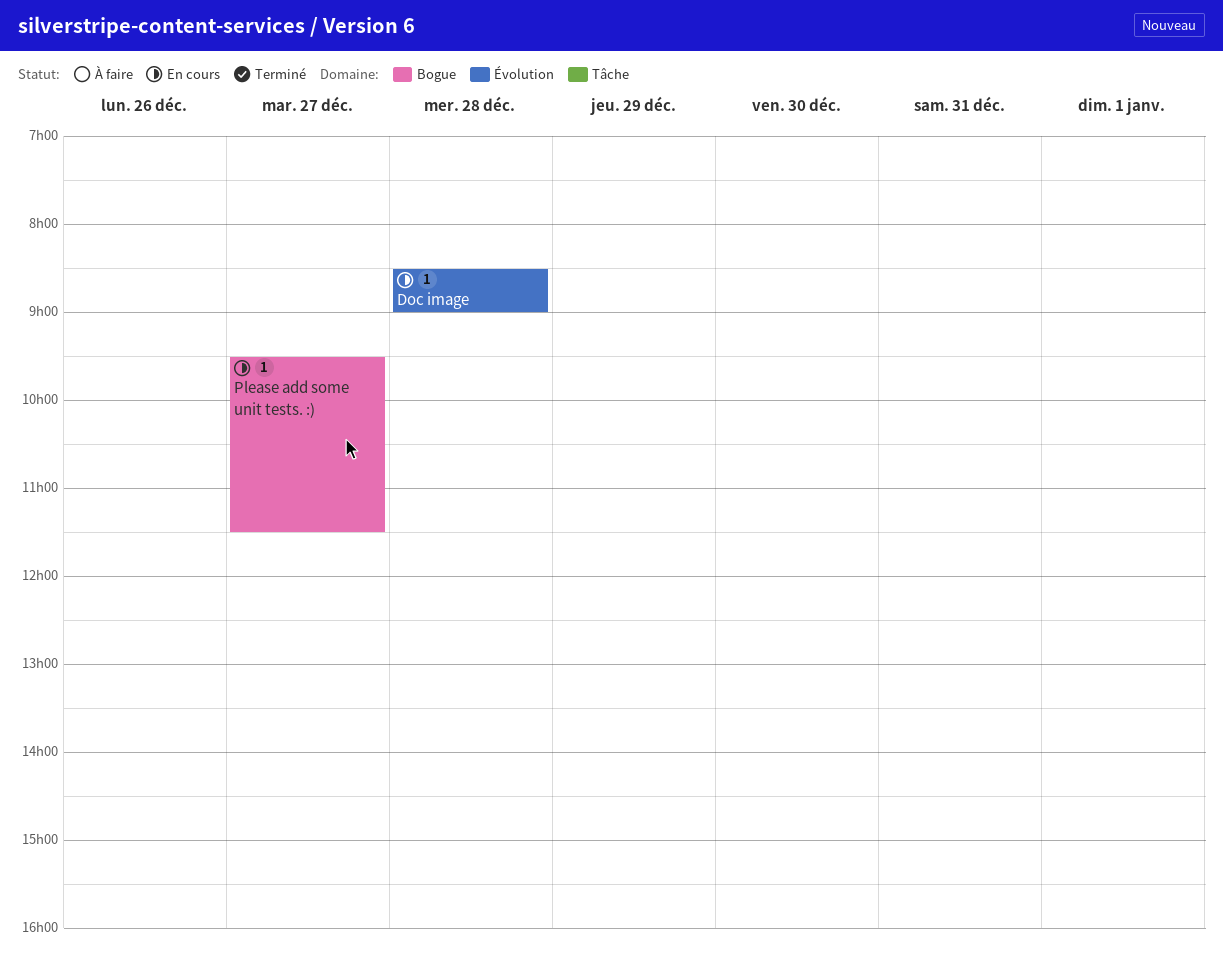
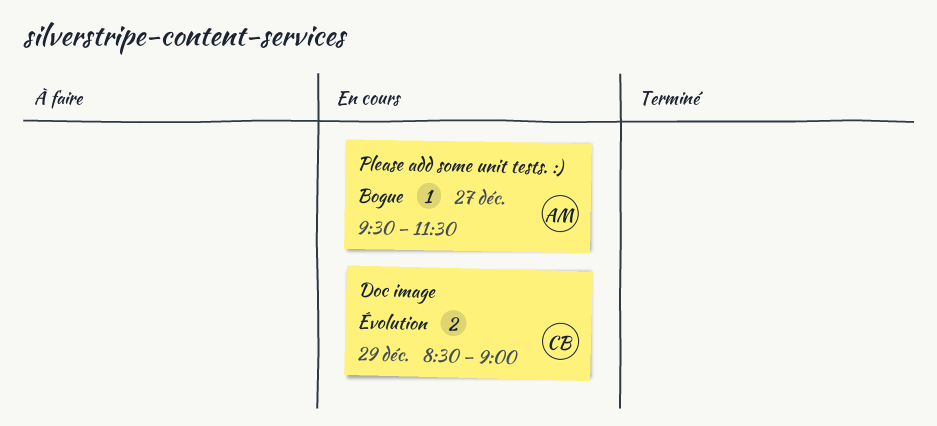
Doc image, estimate: 1 -> 2
Doc image, day: Dec 28 -> Dec 29

